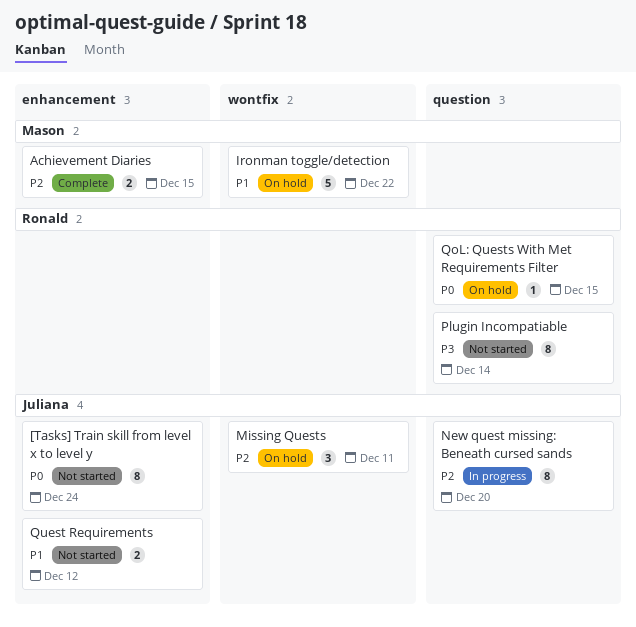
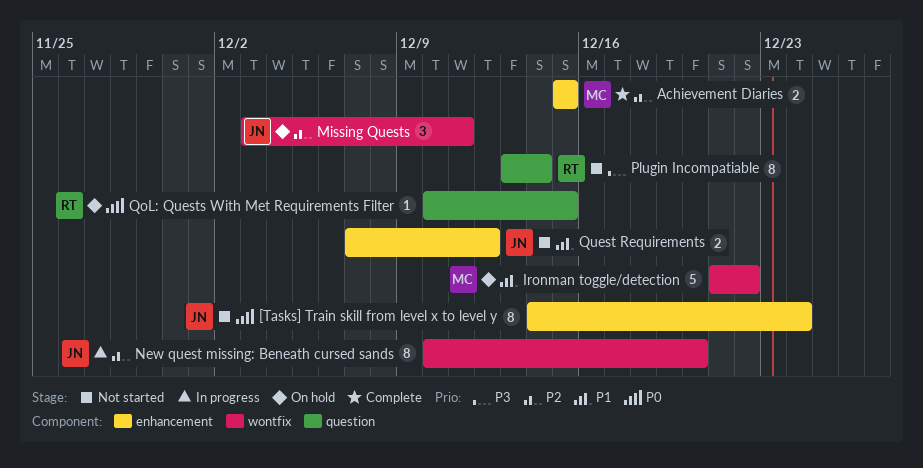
New quest missing: Beneath cursed sands, label: question -> wontfix

